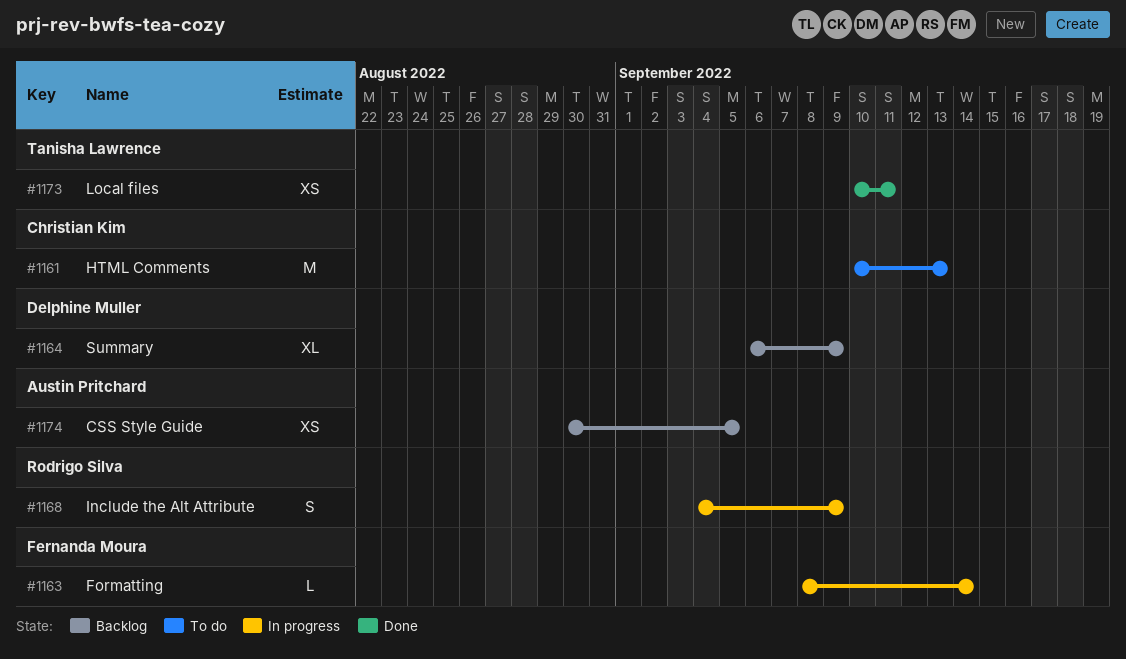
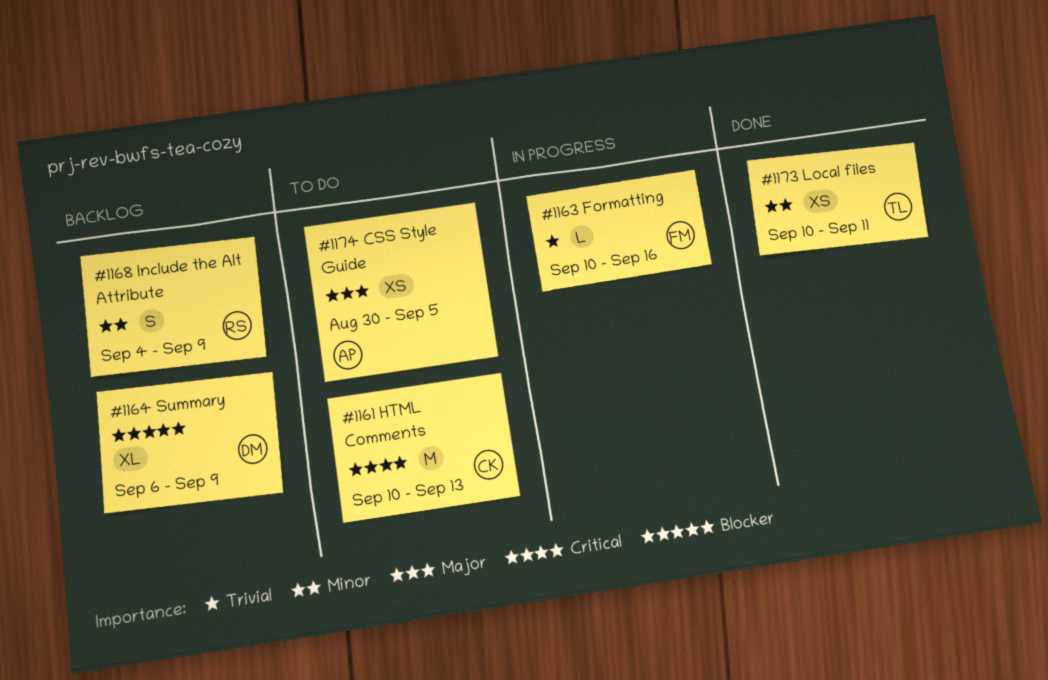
#1163, start: Sep 8 -> Sep 10
#1163, due: Sep 14 -> Sep 16
#1168, status: In progress -> Backlog
#1174, status: Backlog -> To do

